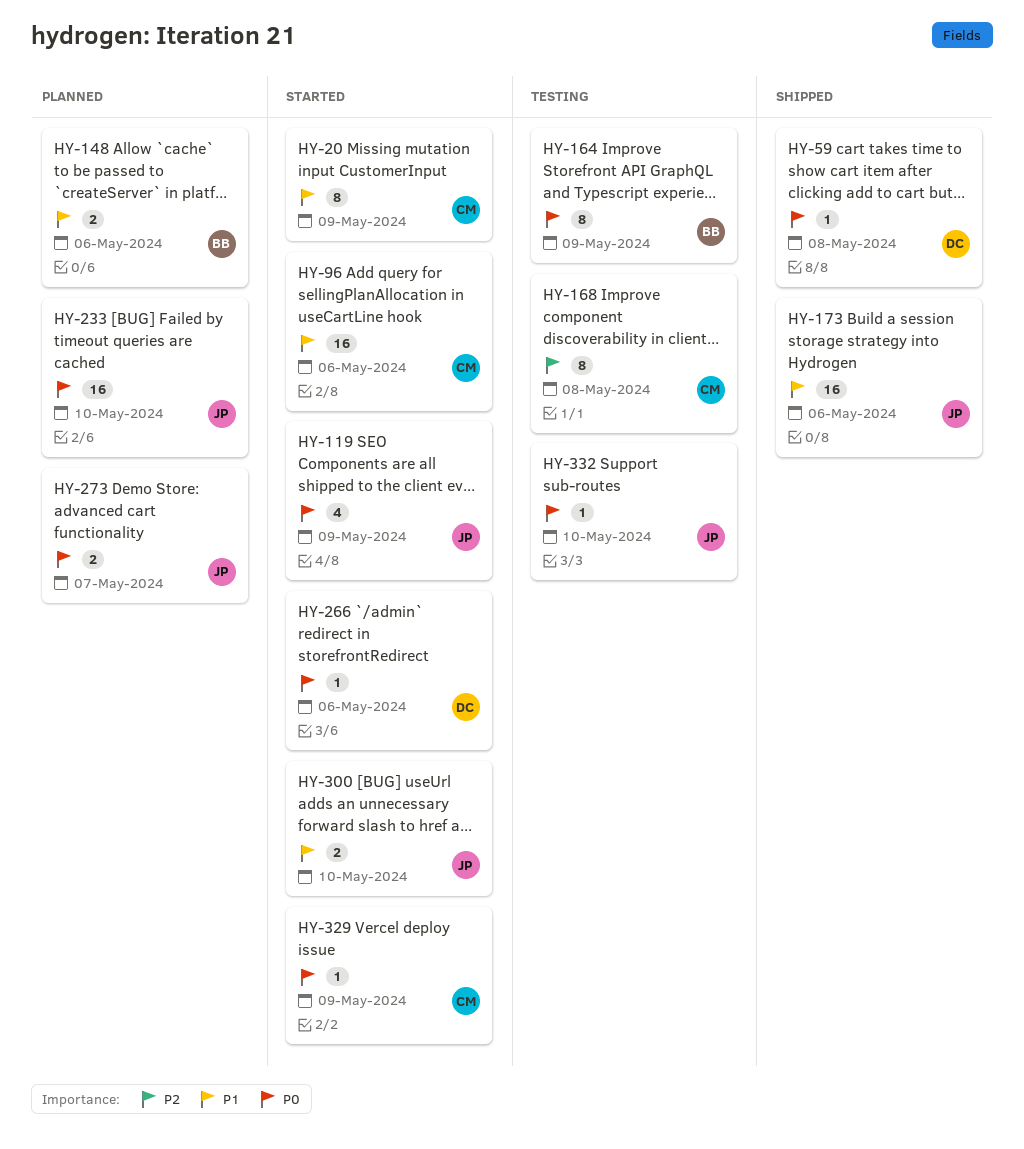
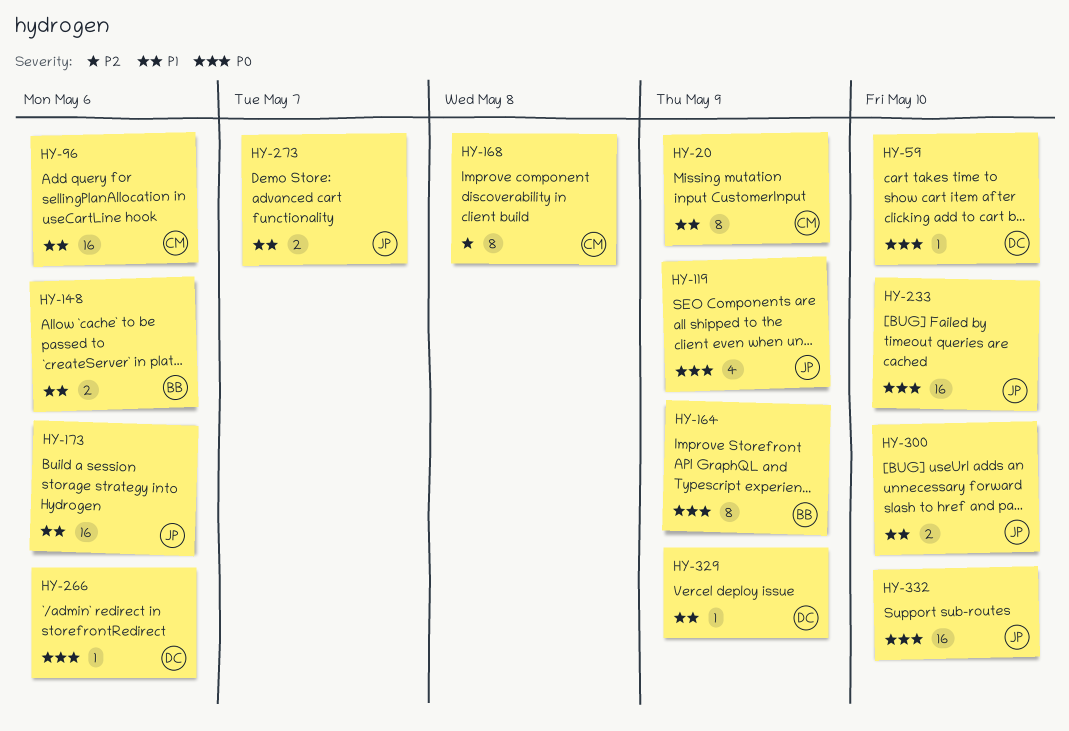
HY-59, due: May 8 -> May 10
HY-273, priority: P0 -> P1
HY-329, owner: CM -> DC
HY-329, priority: P0 -> P1
HY-332, estimate: 1 -> 16

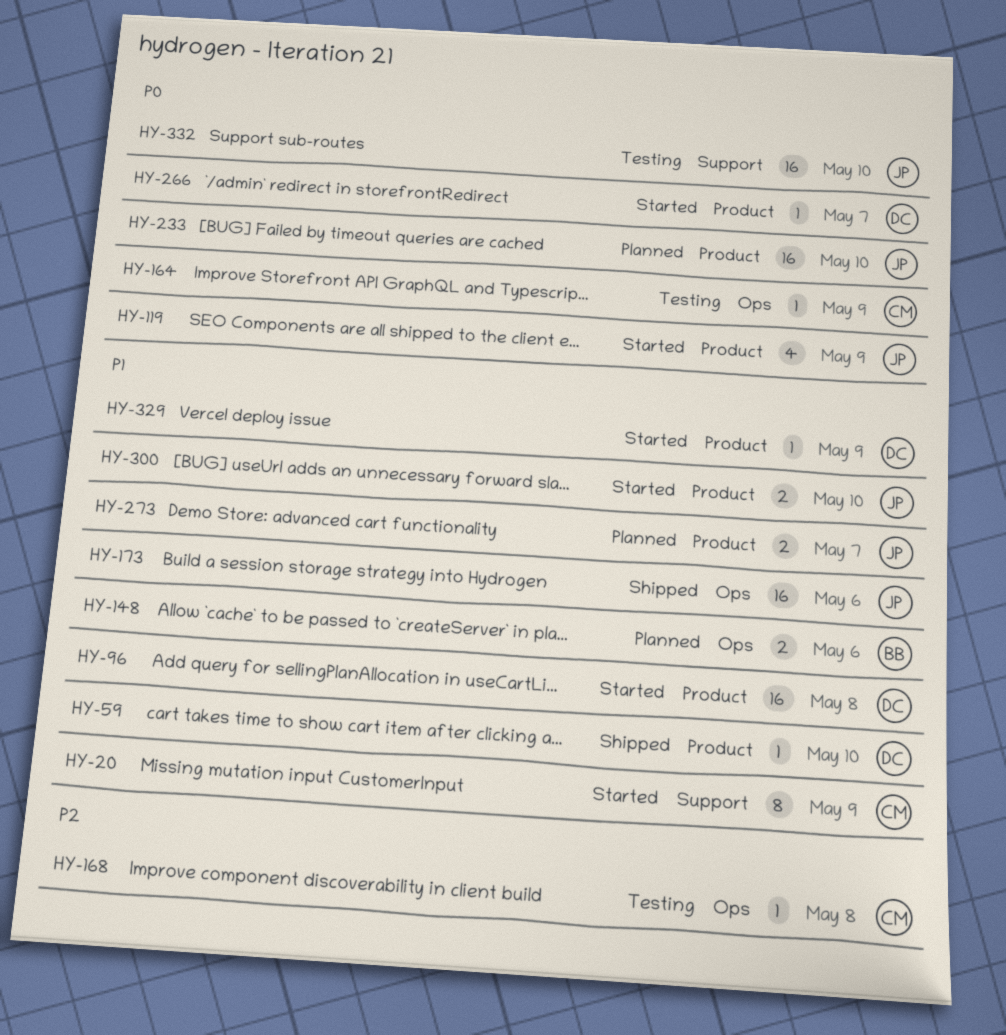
HY-59, priority: P0 -> P1
HY-96, owner: CM -> DC
HY-96, due: May 6 -> May 8
HY-164, owner: BB -> CM
HY-164, estimate: 8 -> 1
HY-168, estimate: 8 -> 1
HY-266, due: May 6 -> May 7

